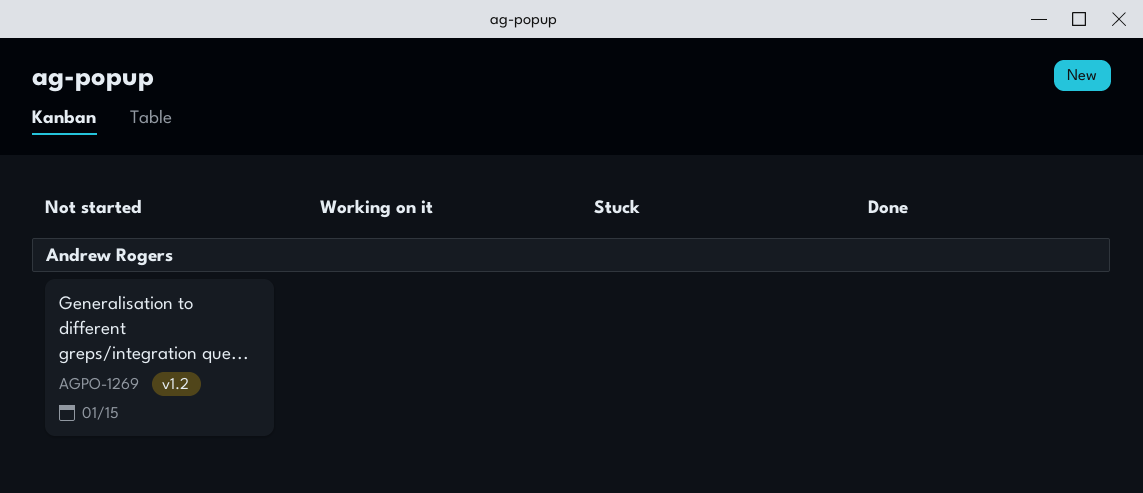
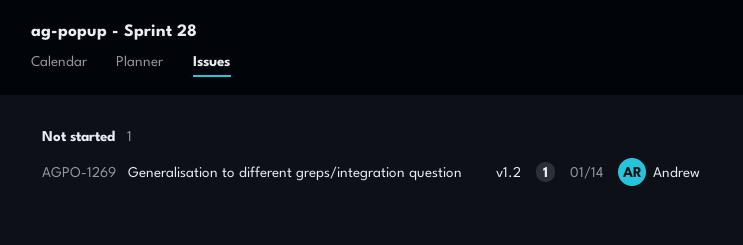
AGPO-1269, due: Jan 15 -> Jan 14

